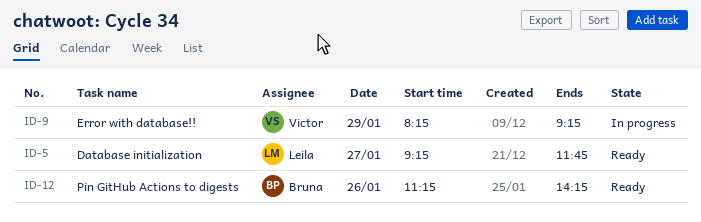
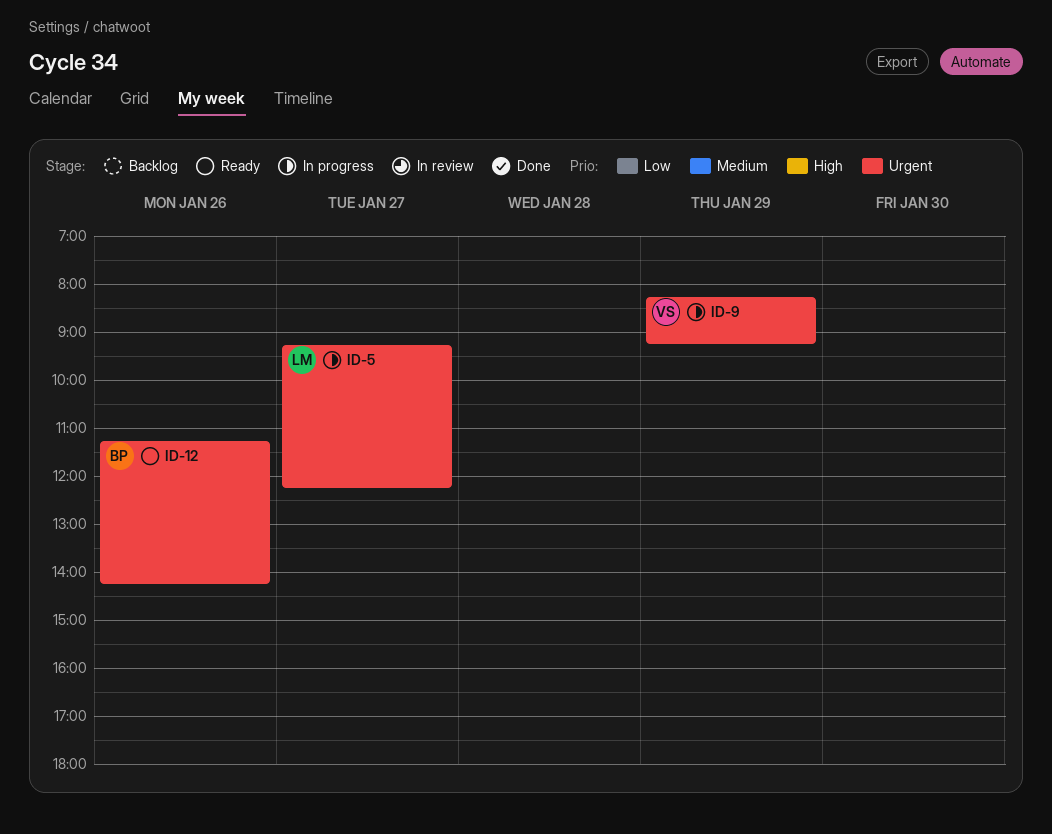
ID-5, status: Ready -> In progress
ID-5, ends: 11:45 -> 12:15

